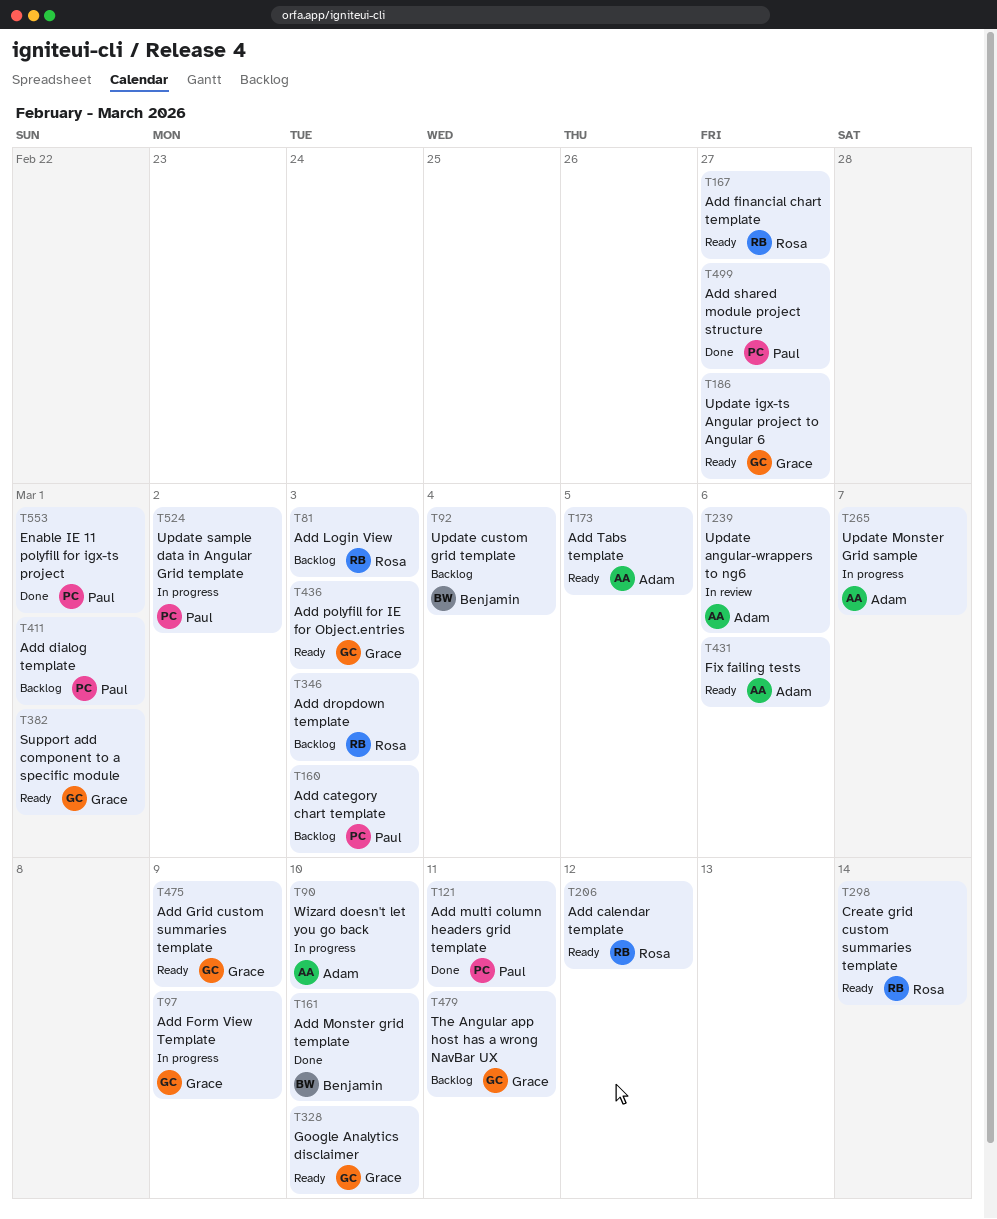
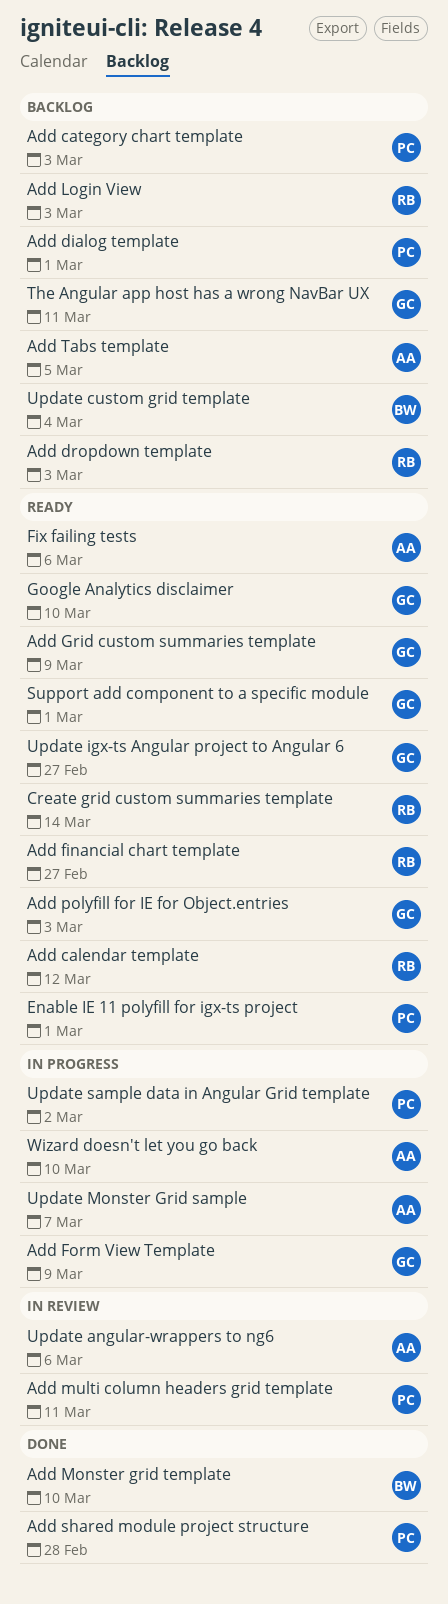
Add multi column headers grid template, status: Done -> In review
Add shared module project structure, due: Feb 27 -> Feb 28
Add Tabs template, status: Ready -> Backlog
Enable IE 11 polyfill for igx-ts project, status: Done -> Ready

